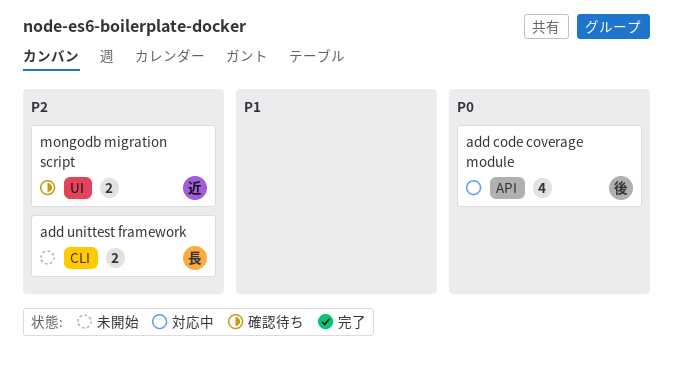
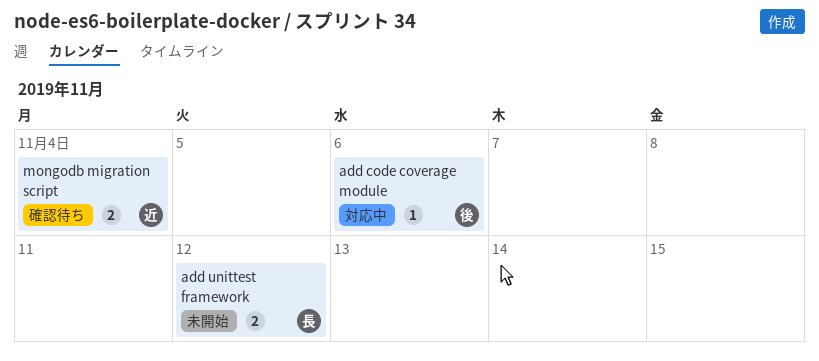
add code coverage module, estimate: 4 -> 1

